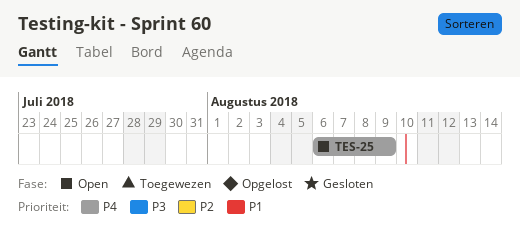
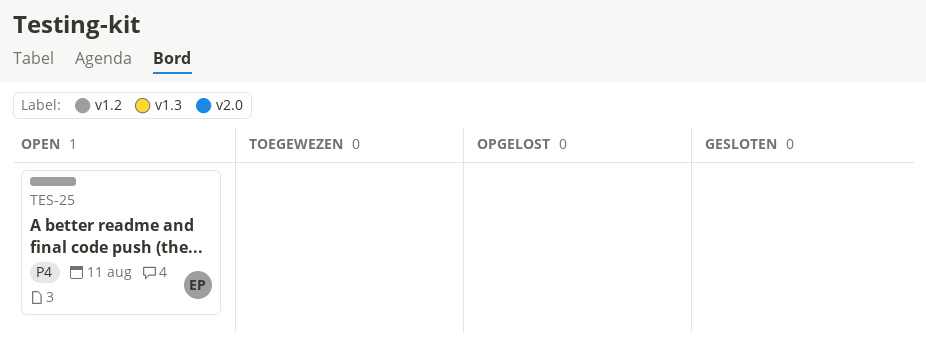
TES-25, due: Aug 9 -> Aug 11

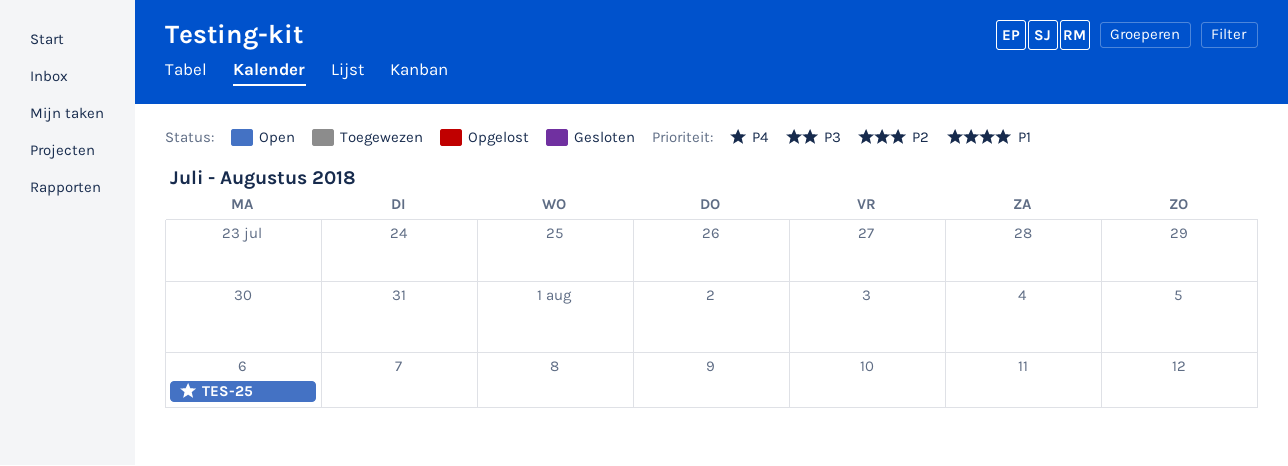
TES-25, due: Aug 11 -> Aug 6

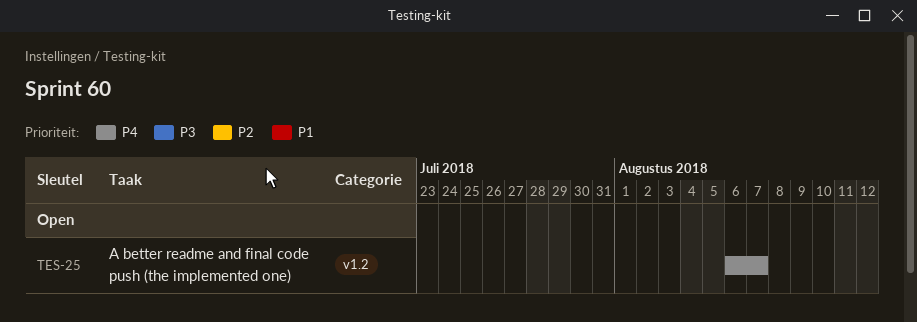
TES-25, due: Aug 6 -> Aug 7

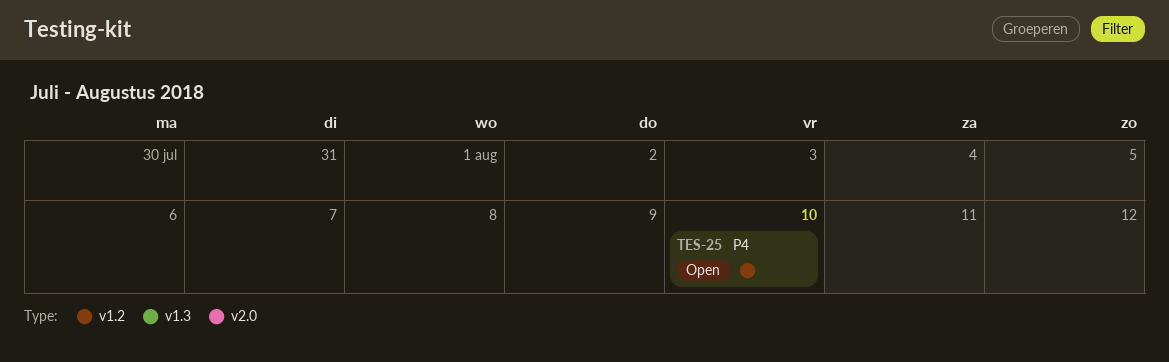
TES-25, due: Aug 7 -> Aug 10

